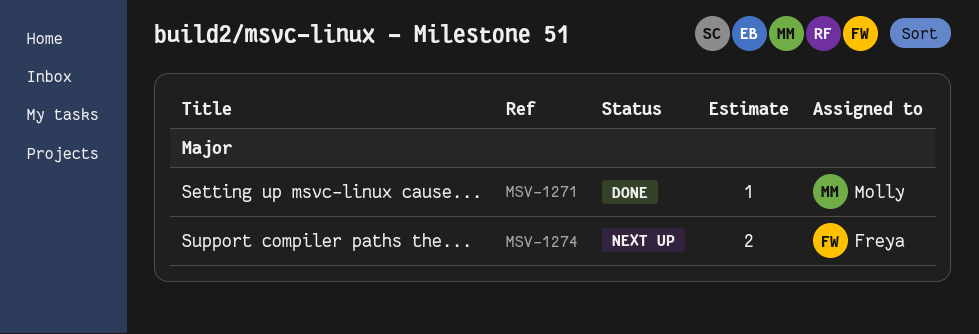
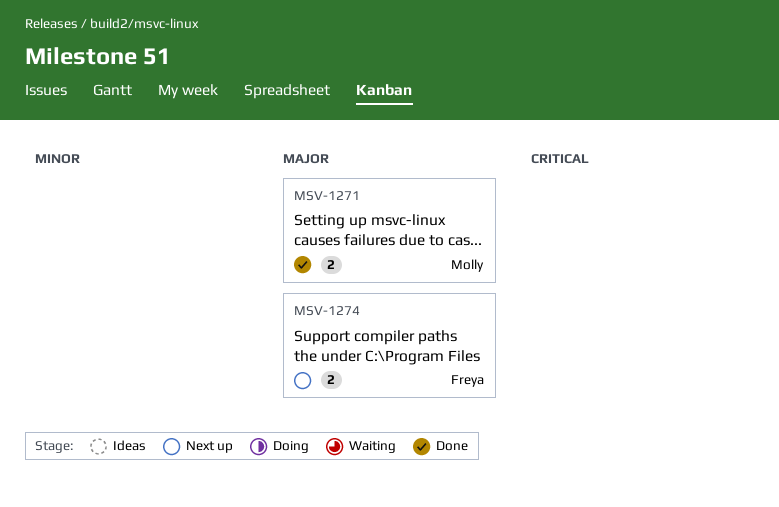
MSV-1271, estimate: 1 -> 2

